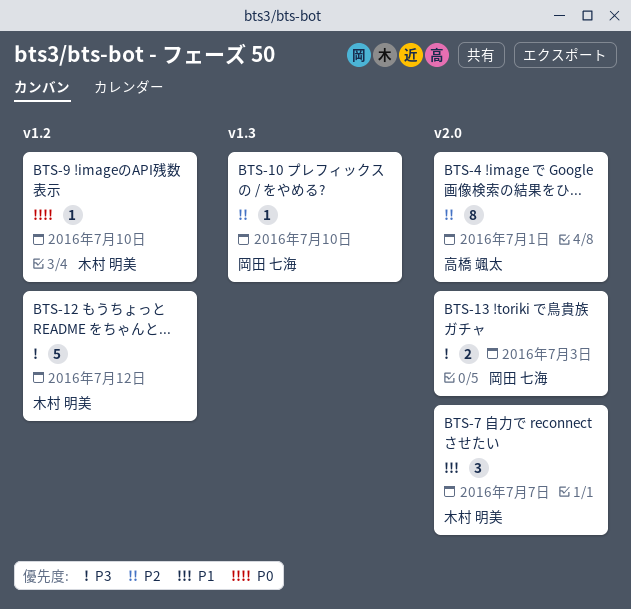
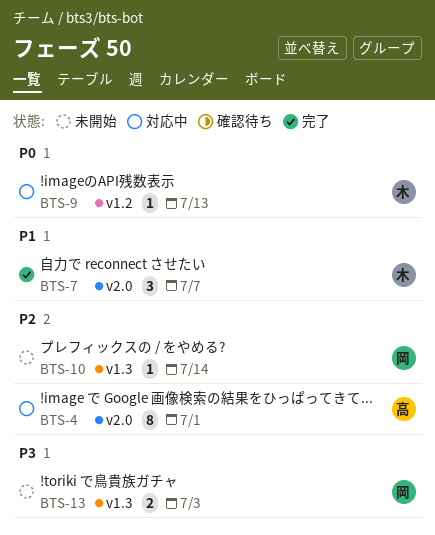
BTS-9, due: Jul 10 -> Jul 13
BTS-10, due: Jul 10 -> Jul 14
BTS-12: present -> none
BTS-13, label: v2.0 -> v1.3

